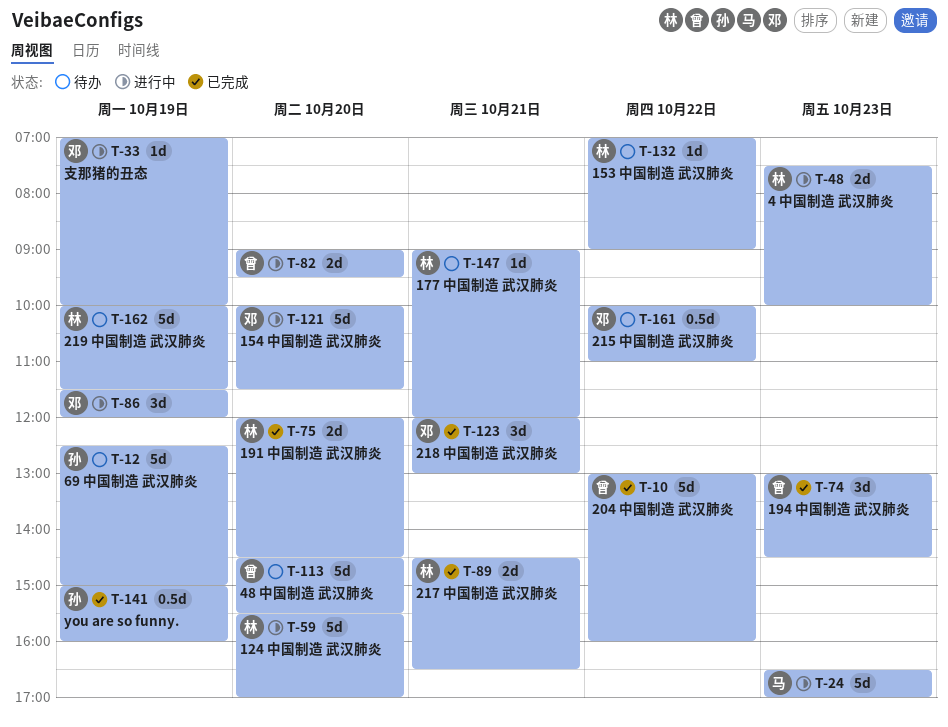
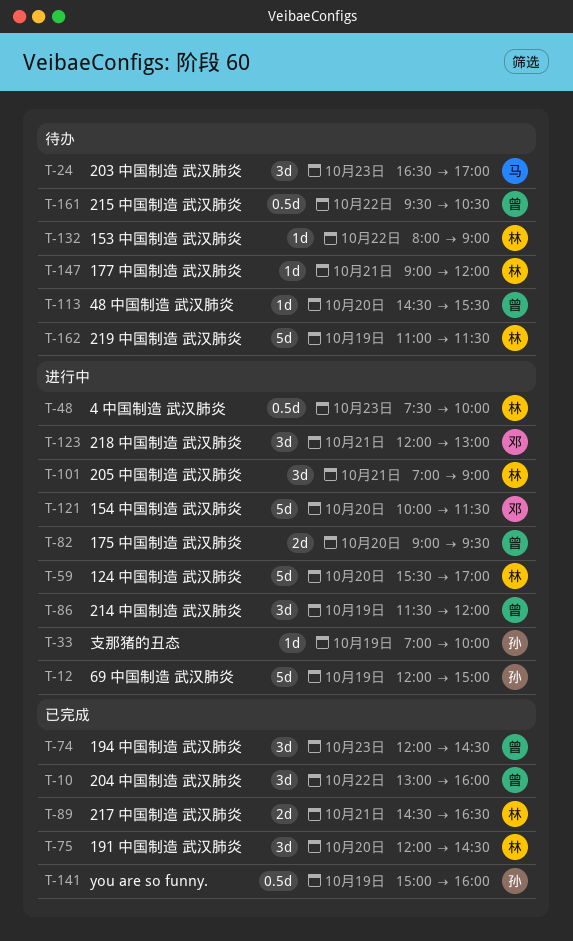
T-10, estimate: 5d -> 3d
T-12, status: 待办 -> 进行中
T-12, begins: 12:30 -> 12:00
T-24, status: 进行中 -> 待办
T-24, estimate: 5d -> 3d
T-33, owner: 邓 -> 孙
T-48, estimate: 2d -> 0.5d
T-74, begins: 13:00 -> 12:00
T-75, estimate: 2d -> 3d
T-86, owner: 邓 -> 曾
T-101: none -> present
T-113, estimate: 5d -> 1d
T-123, status: 已完成 -> 进行中
T-132, begins: 07:00 -> 08:00
T-161, owner: 邓 -> 曾
T-161, begins: 10:00 -> 09:30
T-161, ends: 11:00 -> 10:30
T-162, begins: 10:00 -> 11:00

